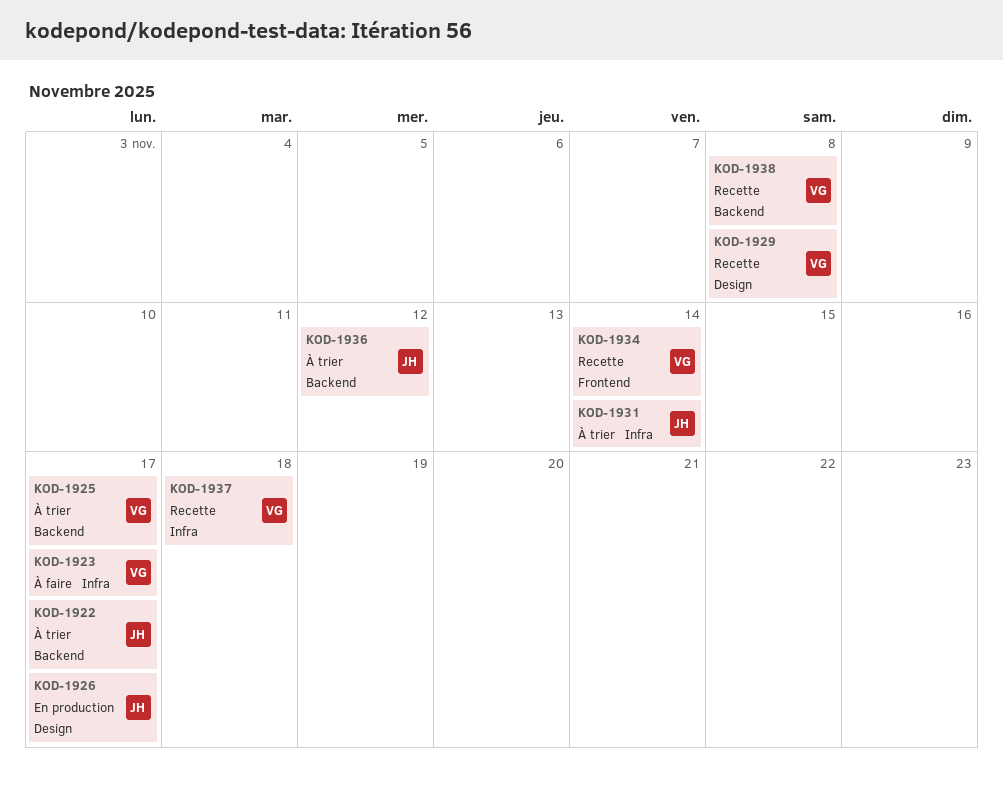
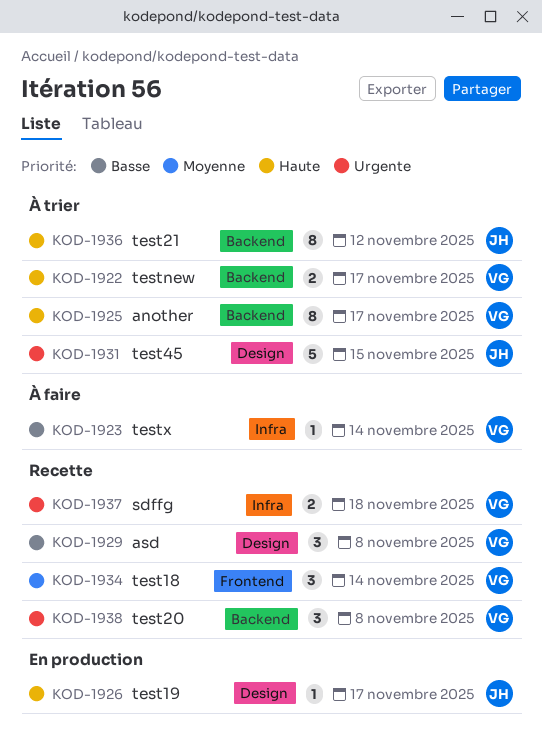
KOD-1922, owner: JH -> VG
KOD-1923, due: Nov 17 -> Nov 14
KOD-1931, label: Infra -> Design
KOD-1931, due: Nov 14 -> Nov 15

